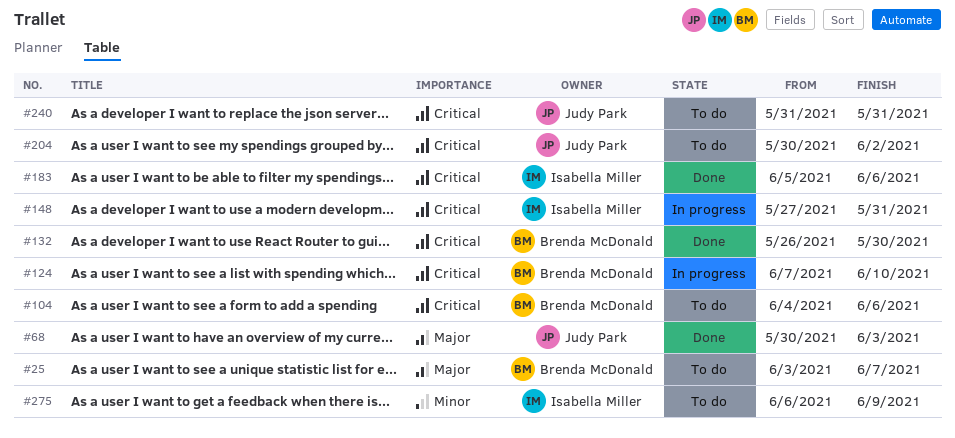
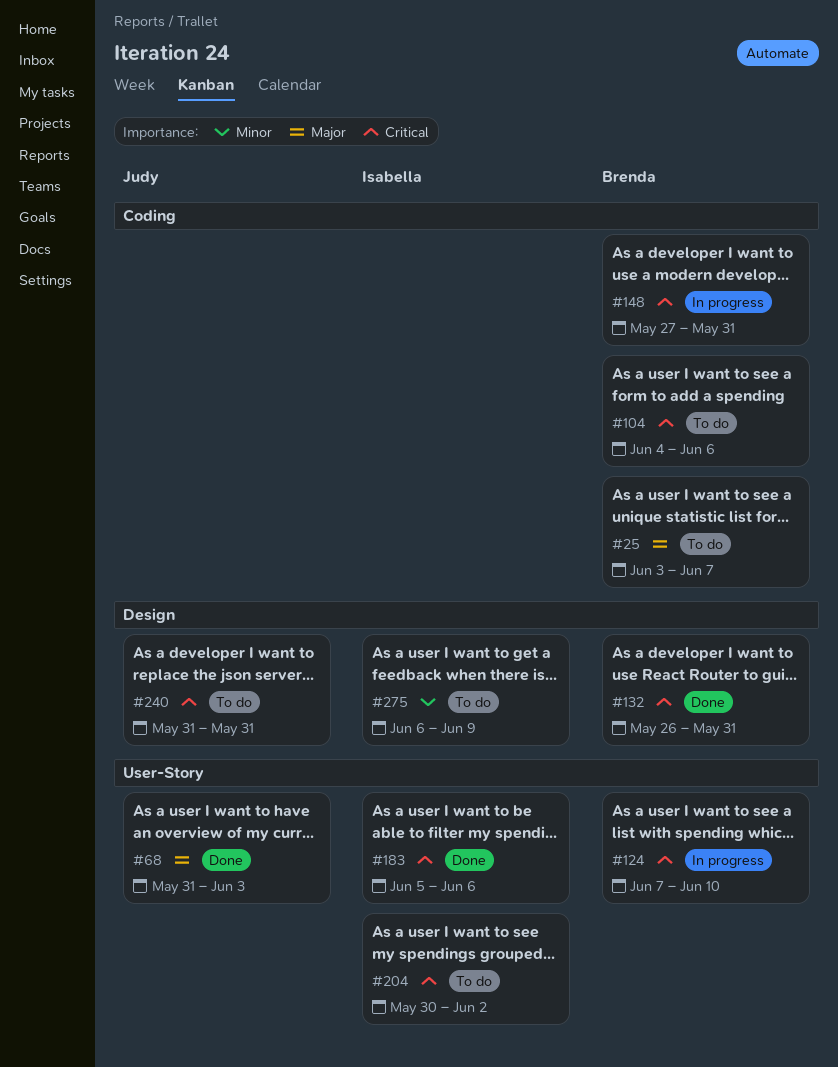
#68, start: May 30 -> May 31
#132, due: May 30 -> May 31
#148, owner: Isabella Miller -> Brenda McDonald
#204, owner: Judy Park -> Isabella Miller

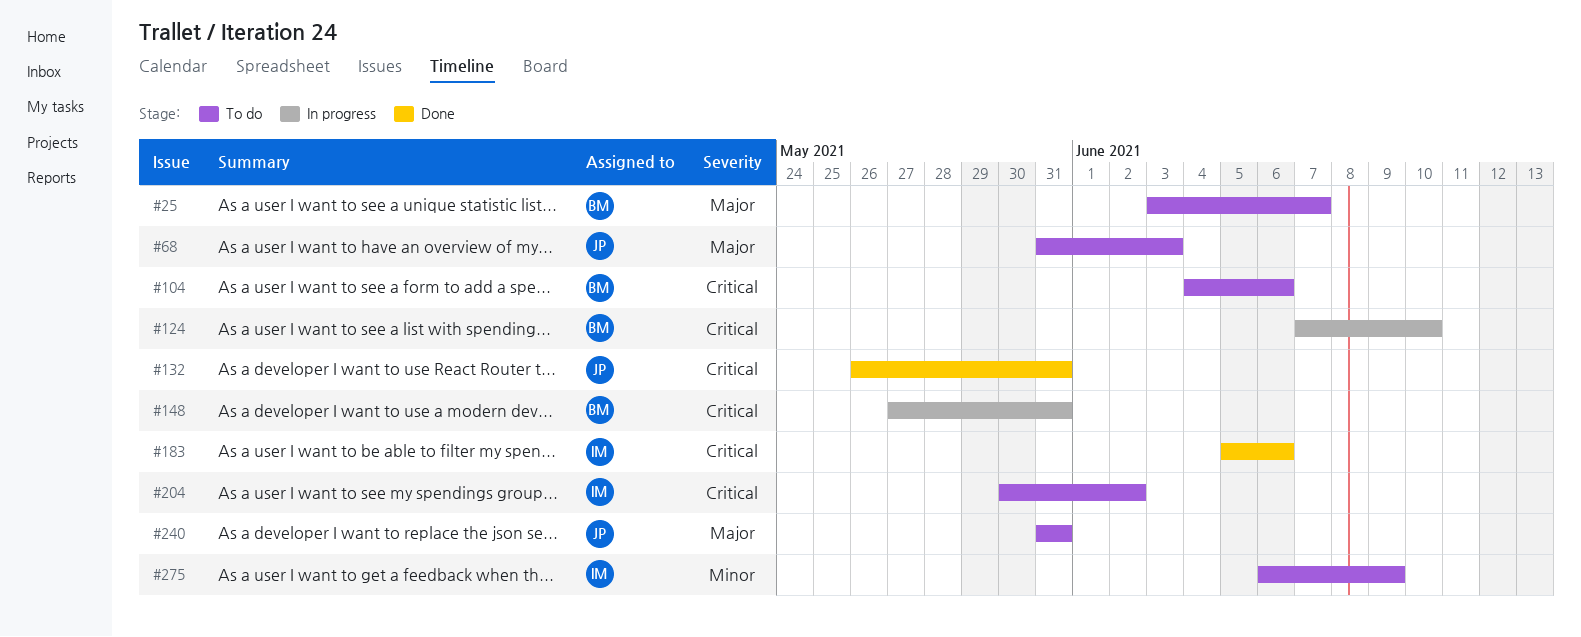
#68, status: Done -> To do
#132, owner: Brenda -> Judy
#240, priority: Critical -> Major

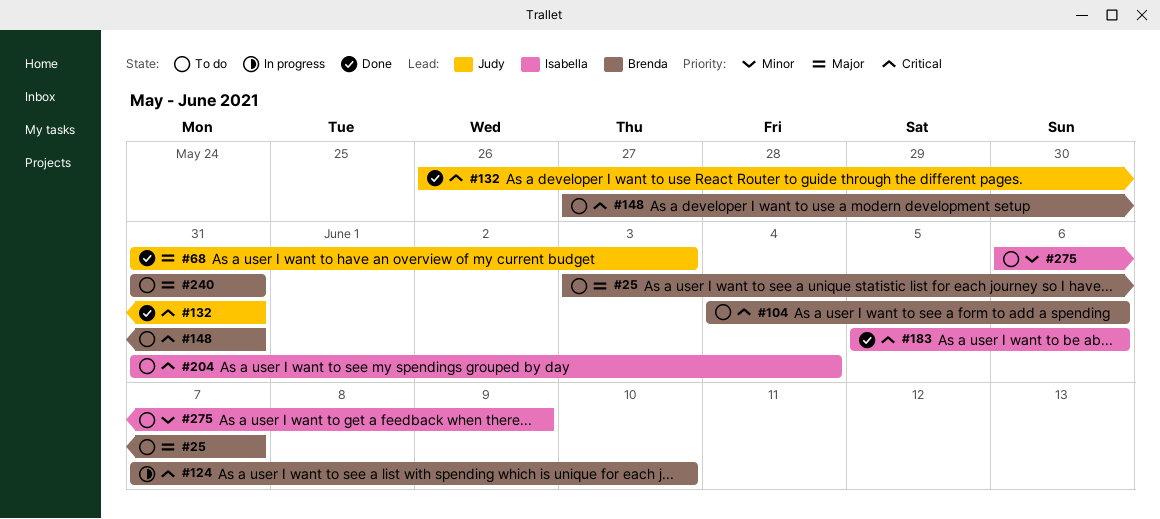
#68, status: To do -> Done
#148, status: In progress -> To do
#204, start: May 30 -> May 31
#204, due: Jun 2 -> Jun 4
#240, owner: Judy -> Brenda

